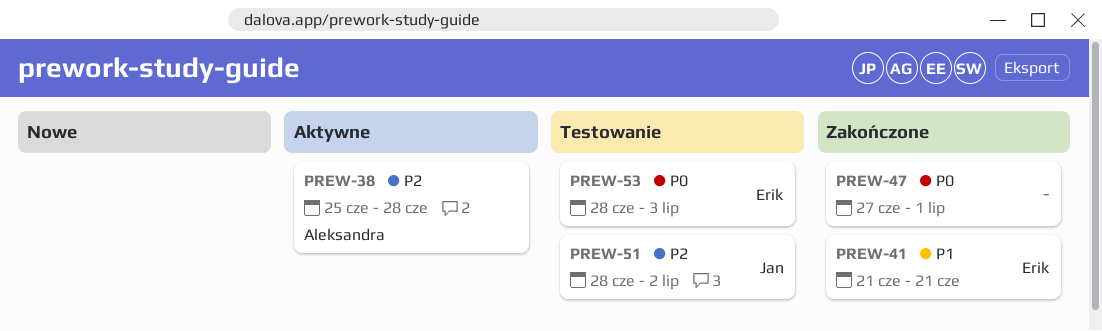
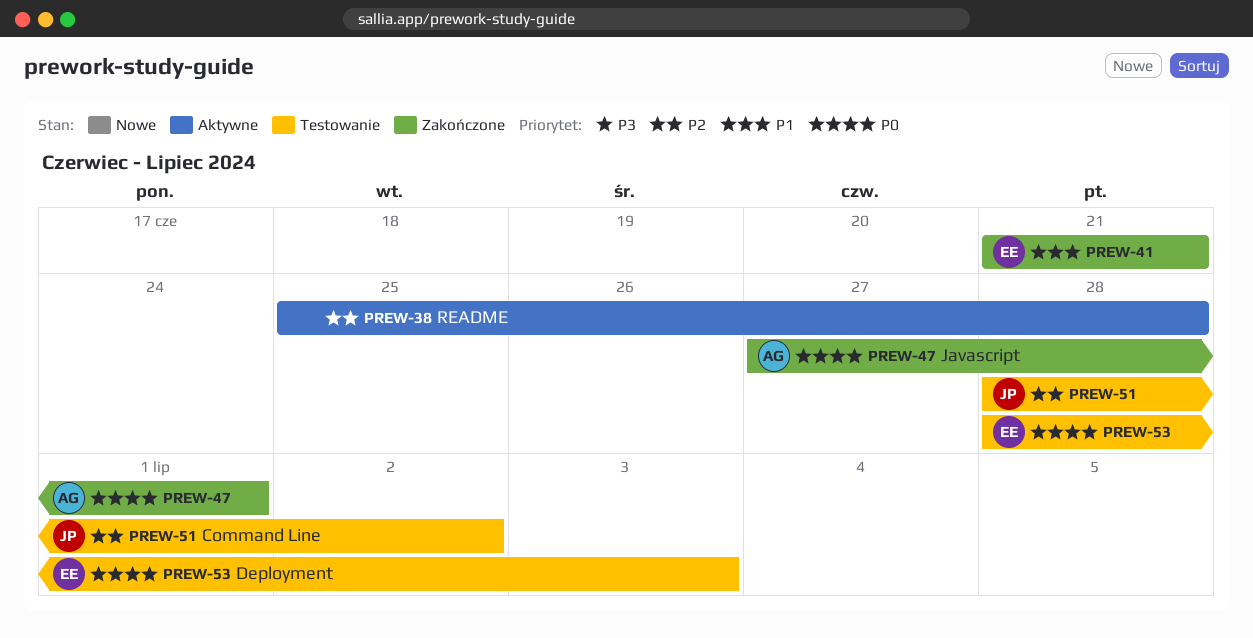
PREW-38, owner: Aleksandra -> none
PREW-47, owner: none -> Aleksandra

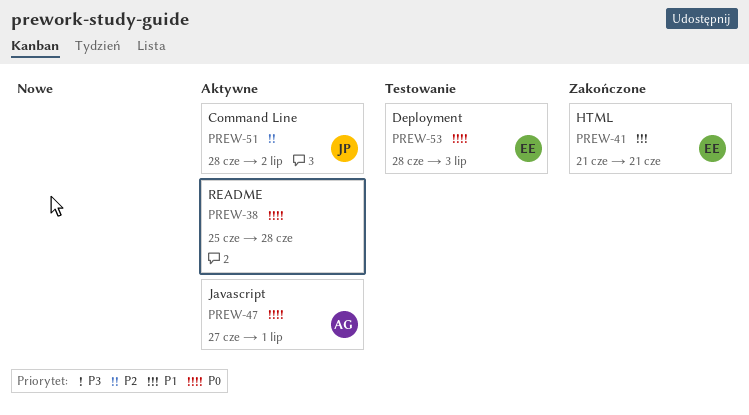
PREW-38, priority: P2 -> P0
PREW-47, status: Zakończone -> Aktywne
PREW-51, status: Testowanie -> Aktywne

